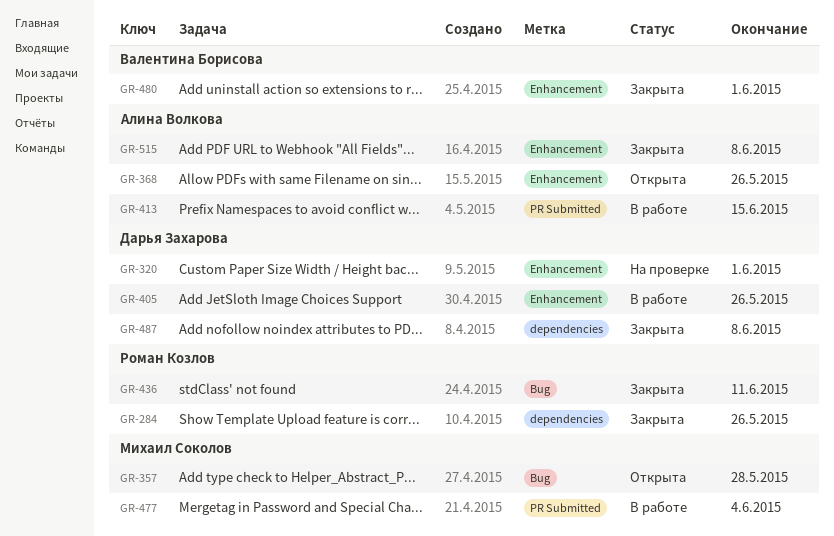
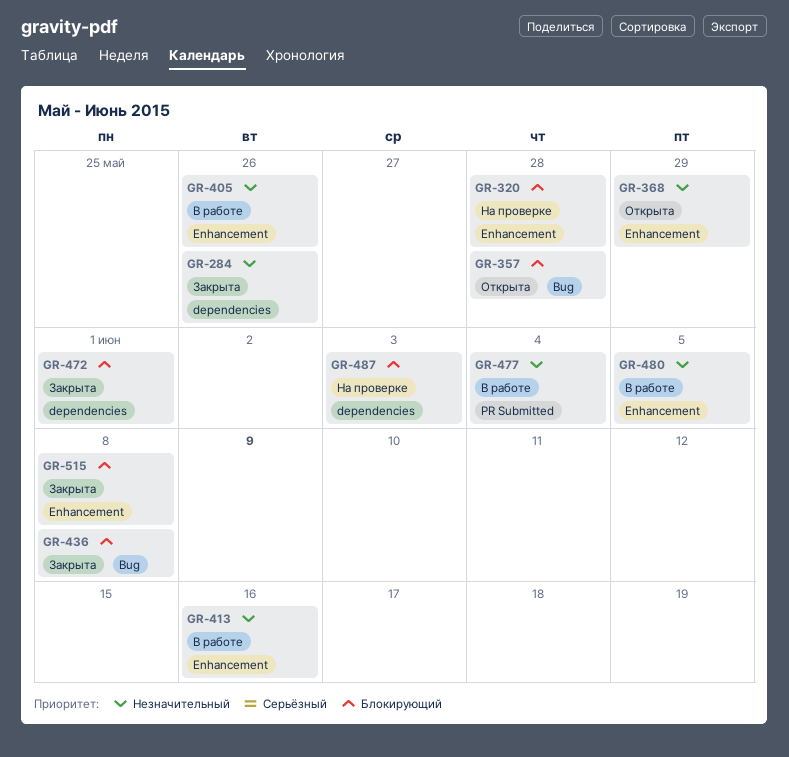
GR-320, due: Jun 1 -> May 28
GR-368, due: May 26 -> May 29
GR-413, label: PR Submitted -> Enhancement
GR-413, due: Jun 15 -> Jun 16
GR-436, due: Jun 11 -> Jun 8
GR-472: none -> present
GR-480, status: Закрыта -> В работе
GR-480, due: Jun 1 -> Jun 5
GR-487, status: Закрыта -> На проверке
GR-487, due: Jun 8 -> Jun 3

